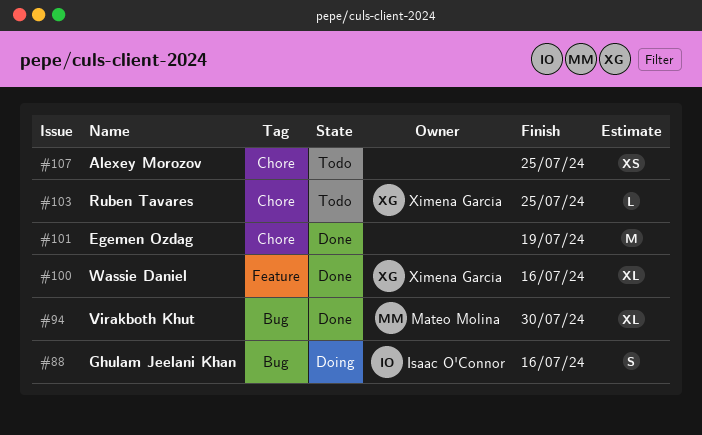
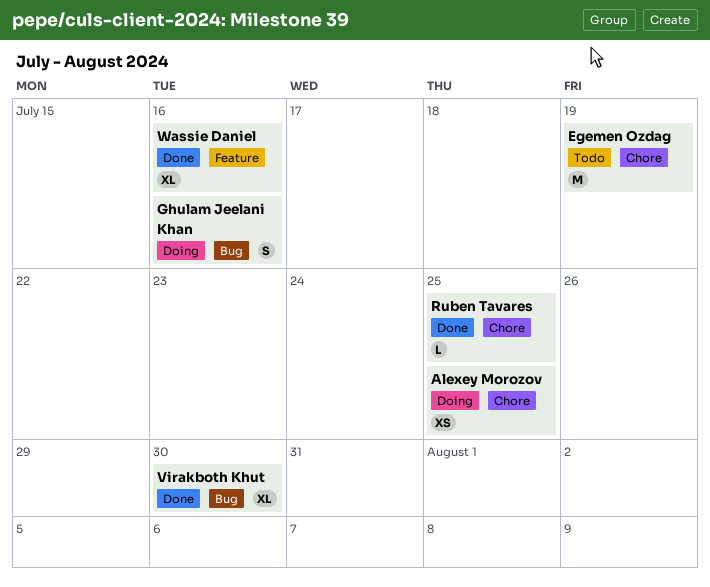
Alexey Morozov, status: Todo -> Doing
Egemen Ozdag, status: Done -> Todo
Ruben Tavares, status: Todo -> Done

